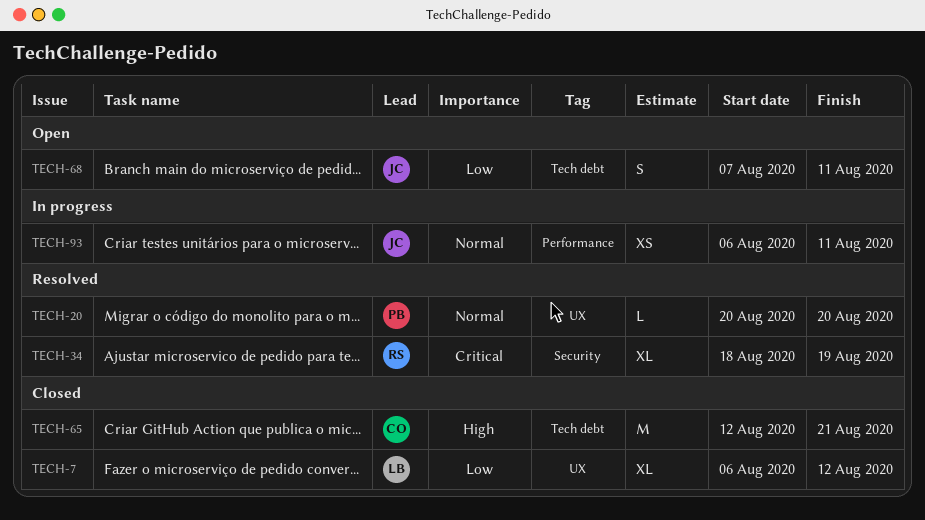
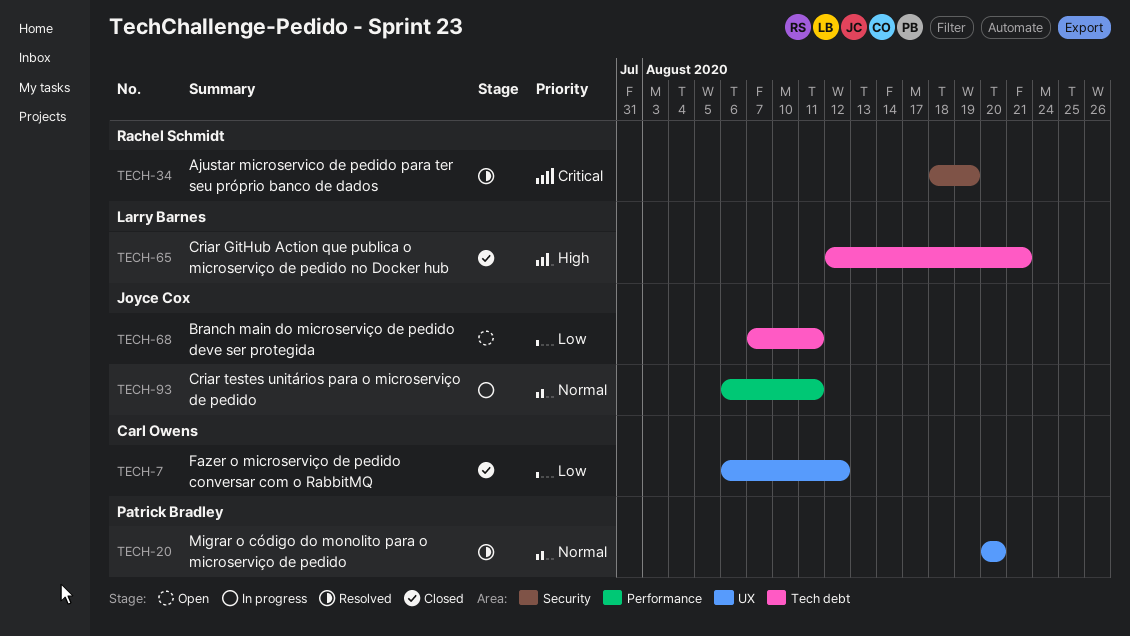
TECH-7, owner: Larry Barnes -> Carl Owens
TECH-65, owner: Carl Owens -> Larry Barnes

